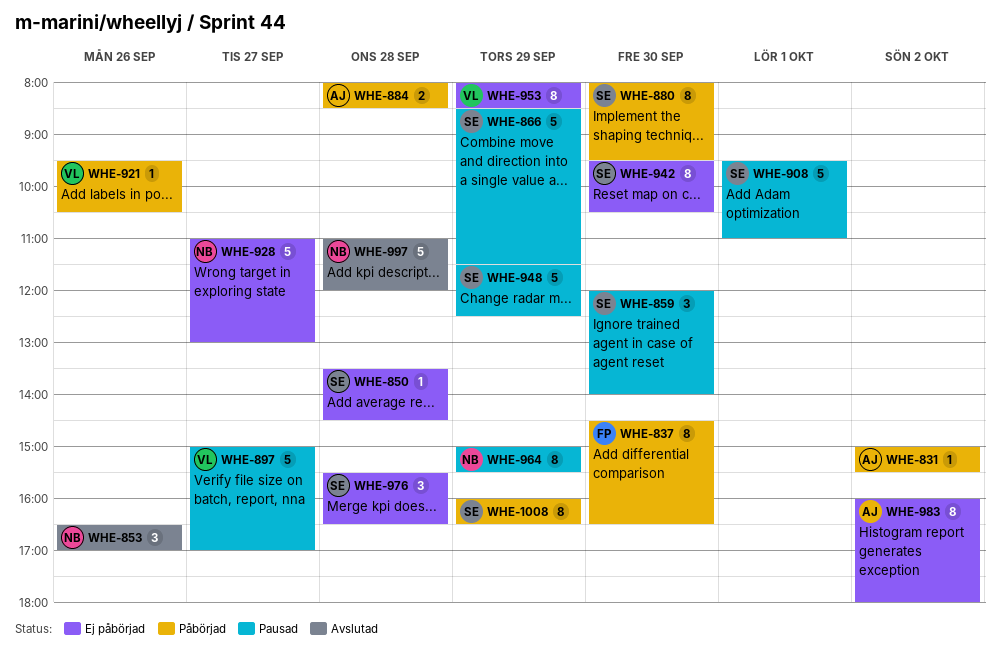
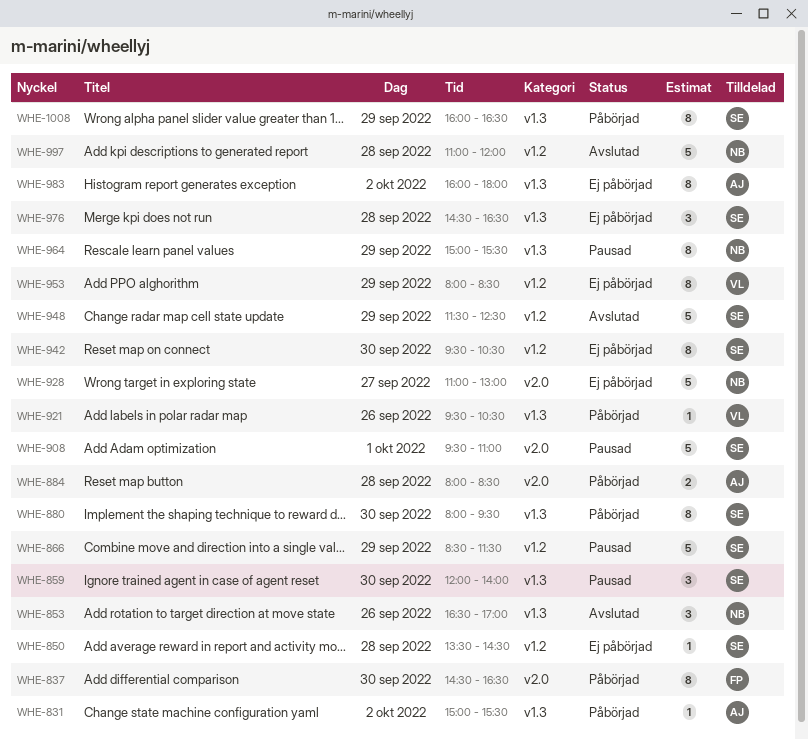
WHE-897: present -> none
WHE-948, status: Pausad -> Avslutad
WHE-976, begins: 15:30 -> 14:30

